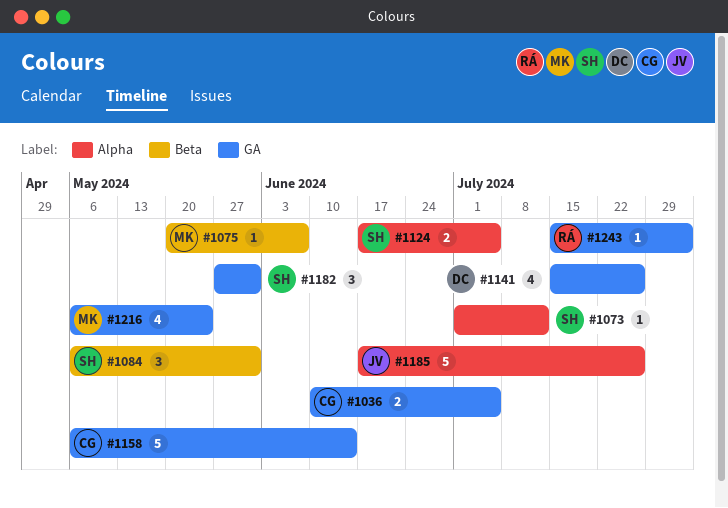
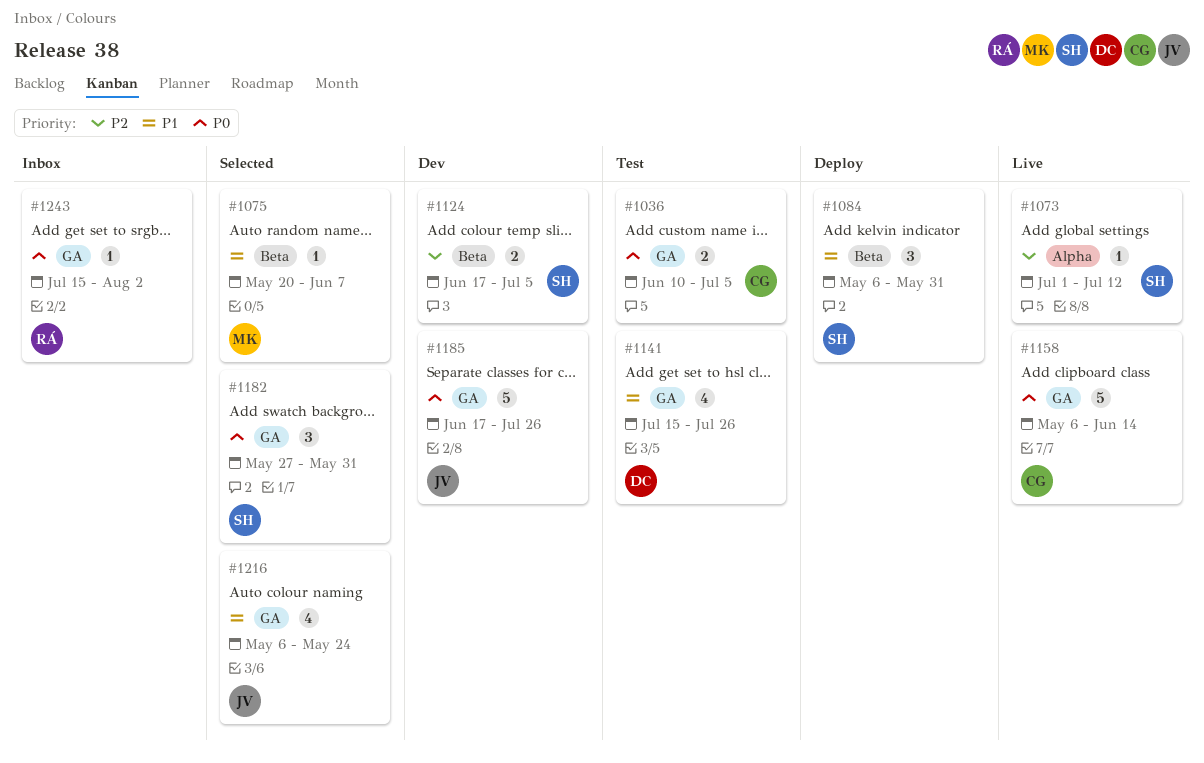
#1124, label: Alpha -> Beta
#1185, label: Alpha -> GA
#1216, owner: MK -> JV

